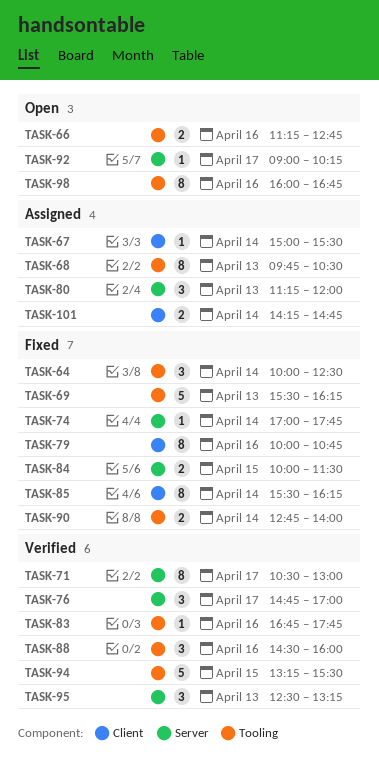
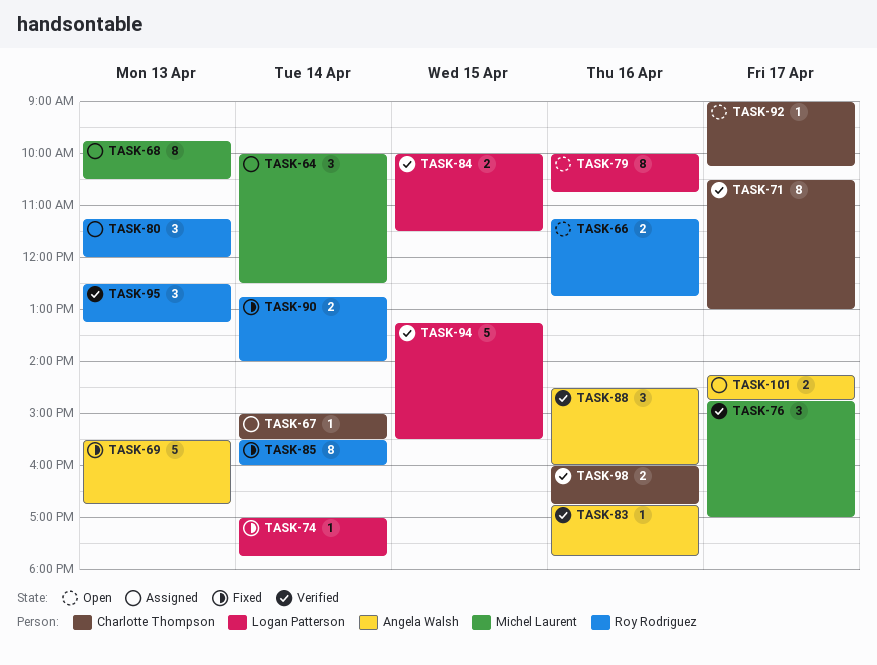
TASK-64, status: Fixed -> Assigned
TASK-69, ends: 16:15 -> 16:45
TASK-79, status: Fixed -> Open
TASK-84, status: Fixed -> Verified
TASK-85, ends: 16:15 -> 16:00
TASK-98, status: Open -> Verified
TASK-98, estimate: 8 -> 2
TASK-101, day: Apr 14 -> Apr 17

